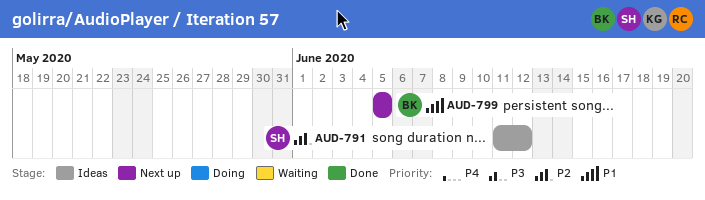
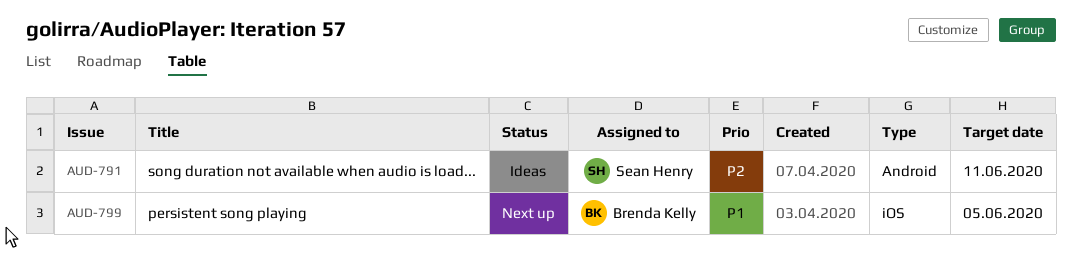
AUD-791, due: Jun 12 -> Jun 11

